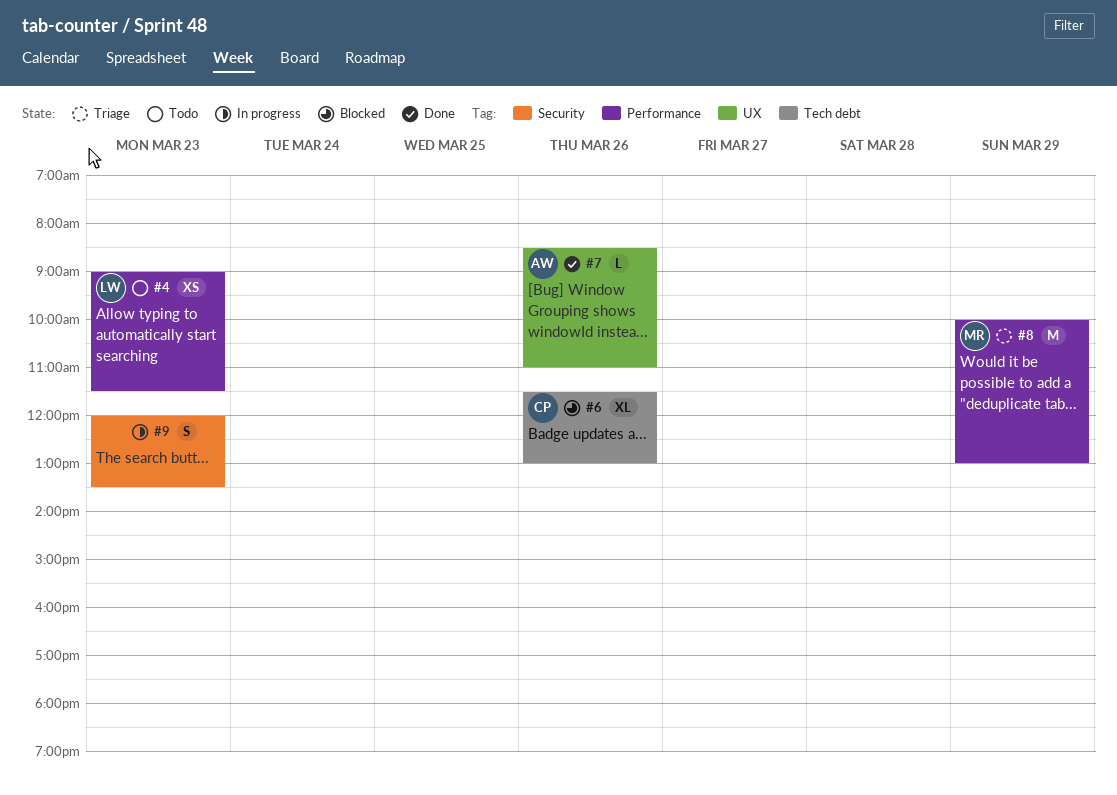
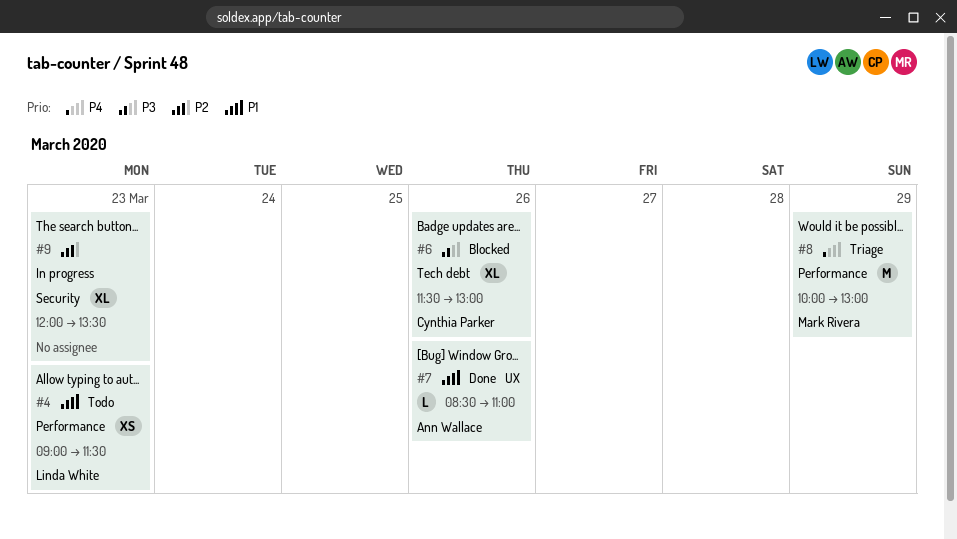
#9, estimate: S -> XL

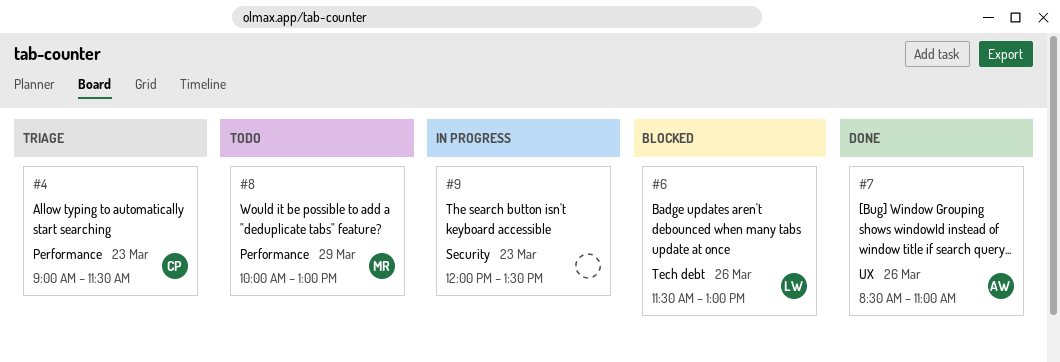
#4, status: Todo -> Triage
#4, owner: Linda White -> Cynthia Parker
#6, owner: Cynthia Parker -> Linda White
#8, status: Triage -> Todo

